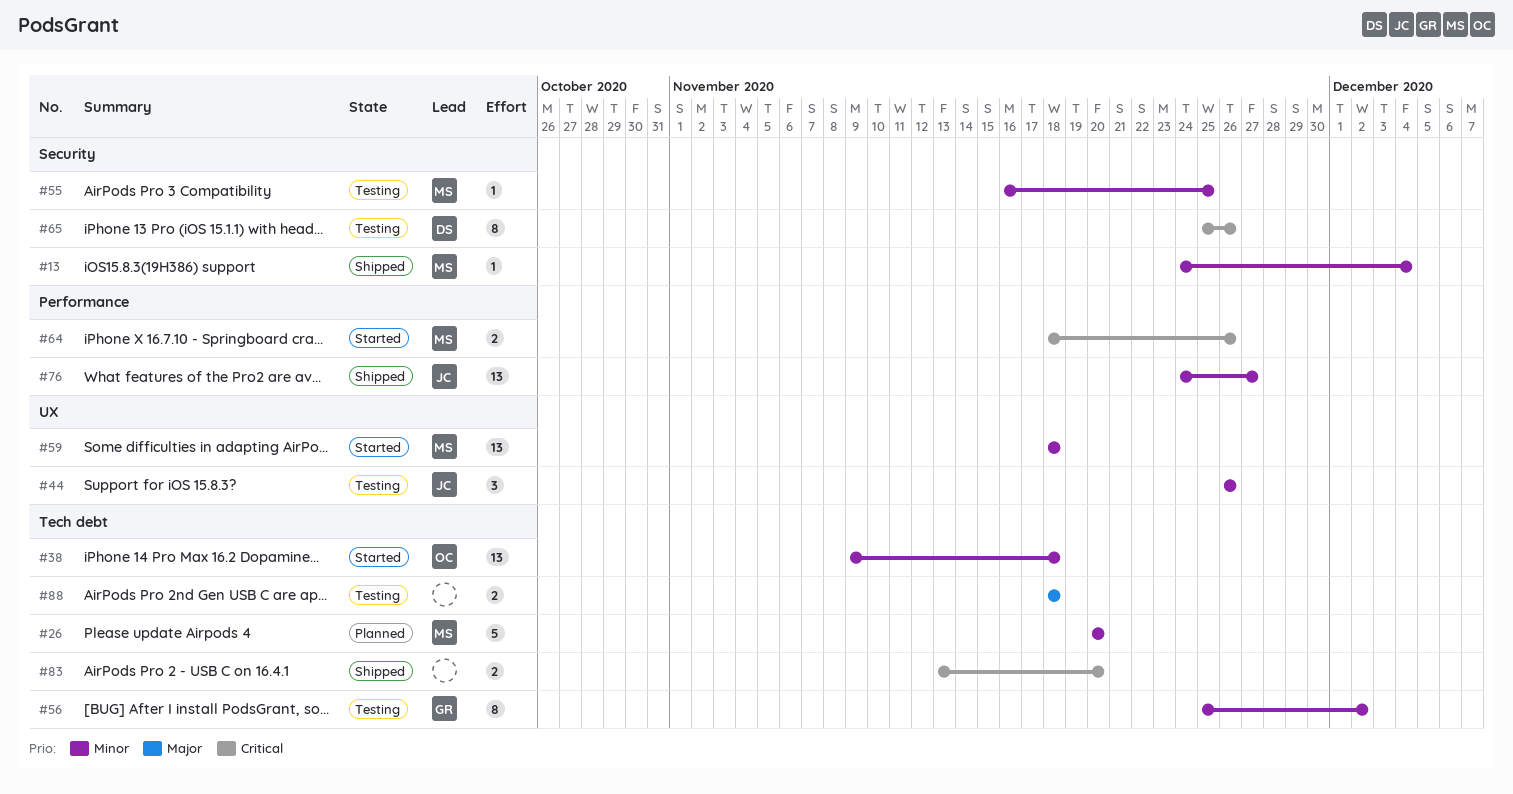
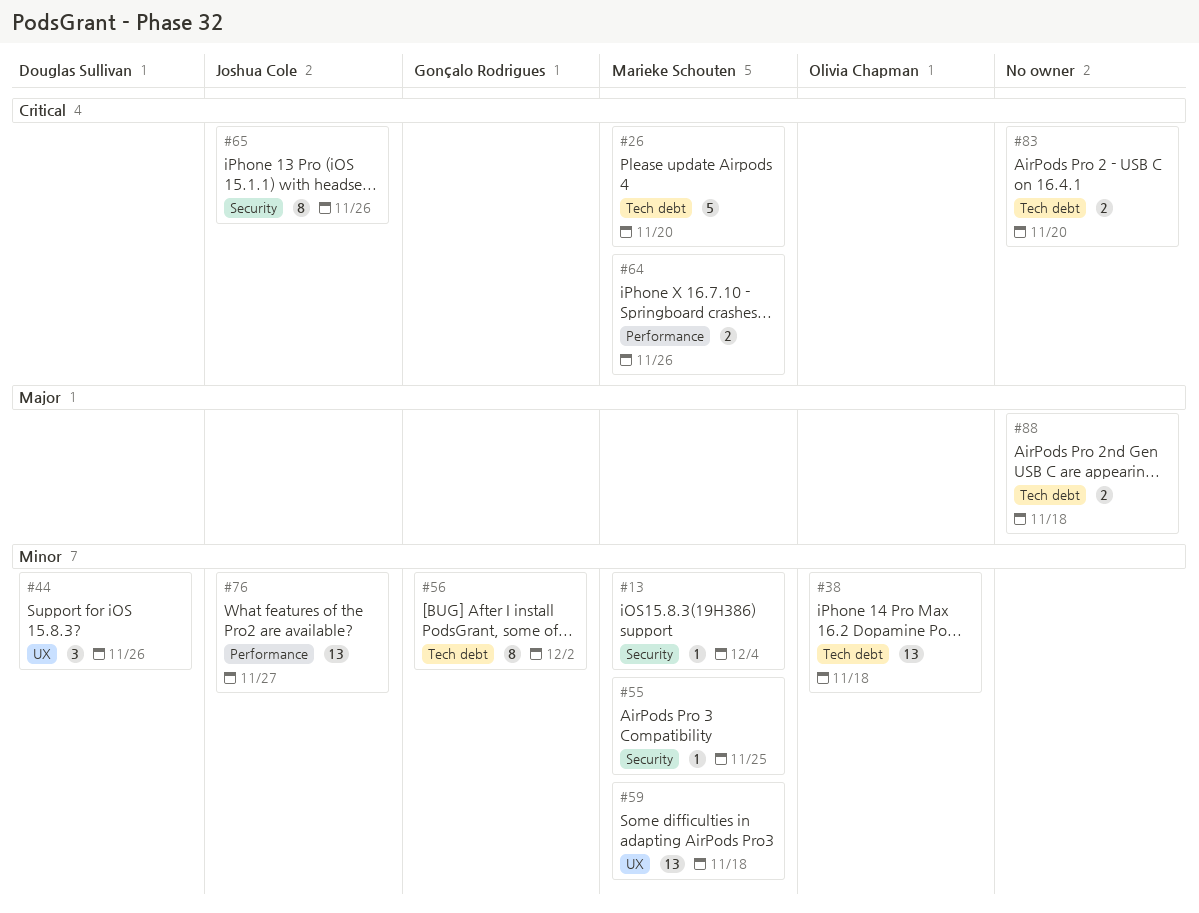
#26, priority: Minor -> Critical
#44, owner: Joshua Cole -> Douglas Sullivan
#65, owner: Douglas Sullivan -> Joshua Cole

